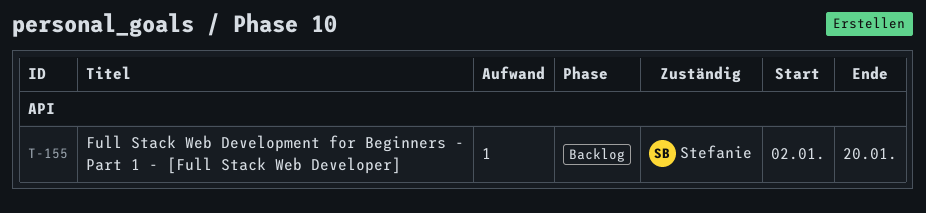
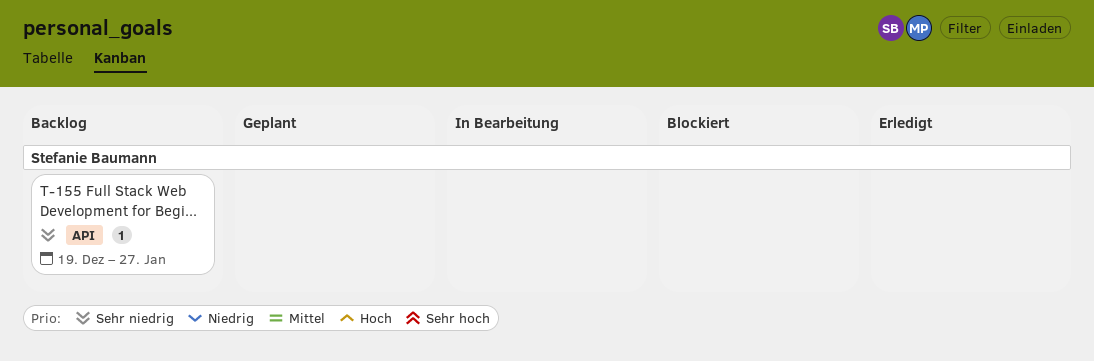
T-155, start: Jan 2 -> Dec 19
T-155, due: Jan 20 -> Jan 27

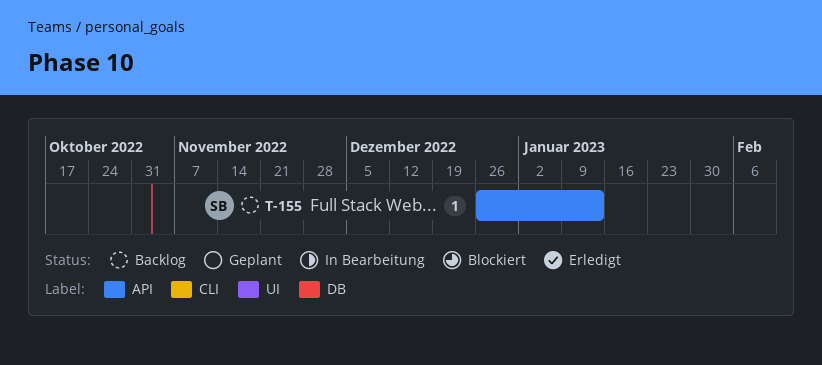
T-155, start: Dec 19 -> Dec 26
T-155, due: Jan 27 -> Jan 13

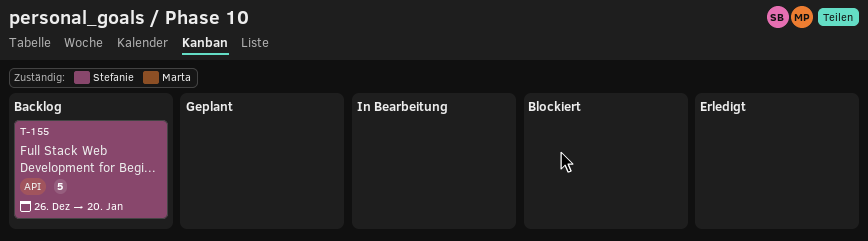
T-155, estimate: 1 -> 5
T-155, due: Jan 13 -> Jan 20

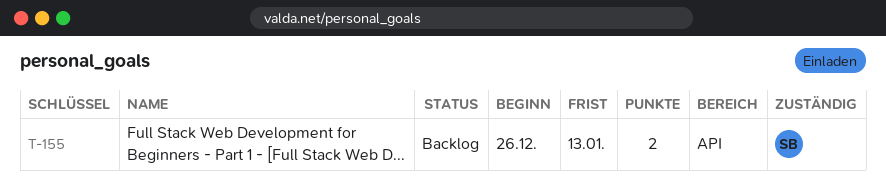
T-155, estimate: 5 -> 2
T-155, due: Jan 20 -> Jan 13

